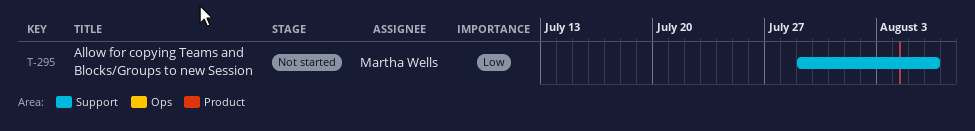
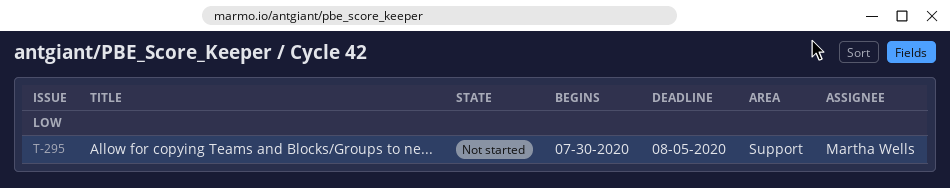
T-295, start: Jul 29 -> Jul 30
T-295, due: Aug 6 -> Aug 5

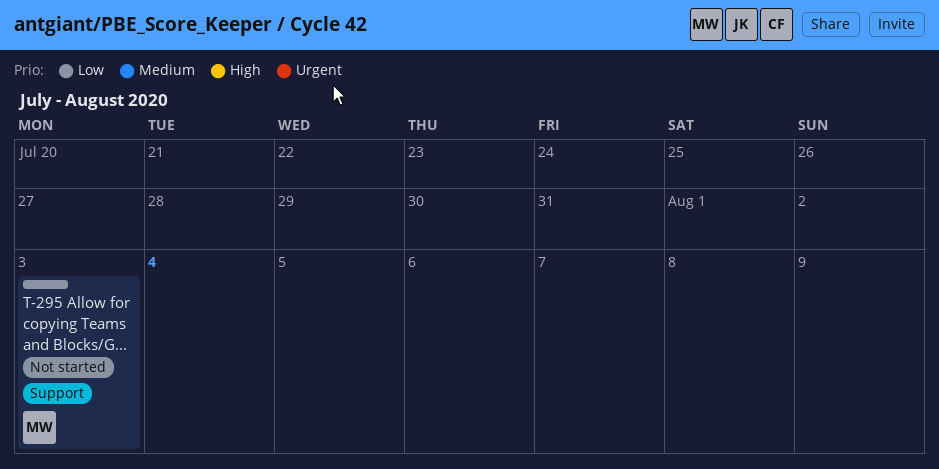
T-295, due: Aug 5 -> Aug 3

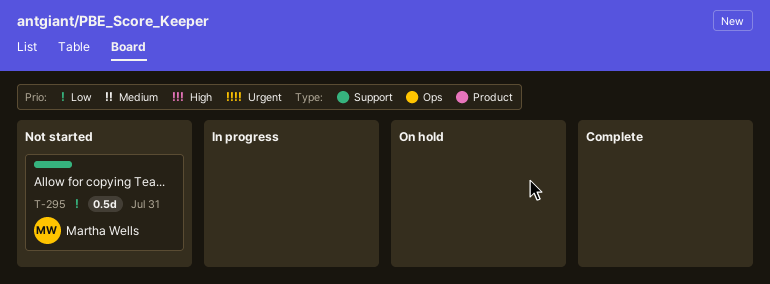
T-295, due: Aug 3 -> Jul 31

